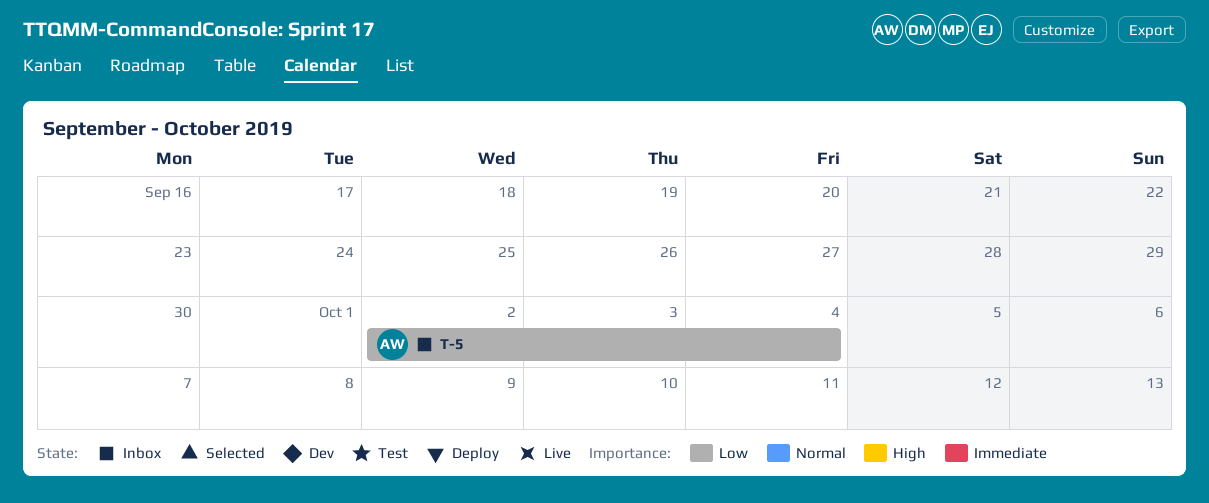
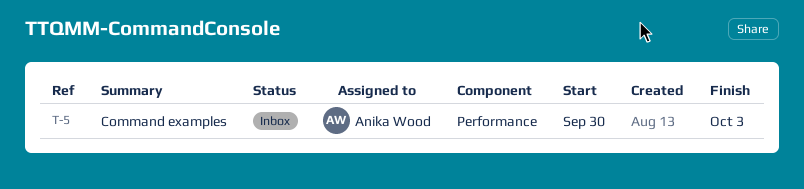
T-5, start: Oct 2 -> Sep 30
T-5, due: Oct 4 -> Oct 3

